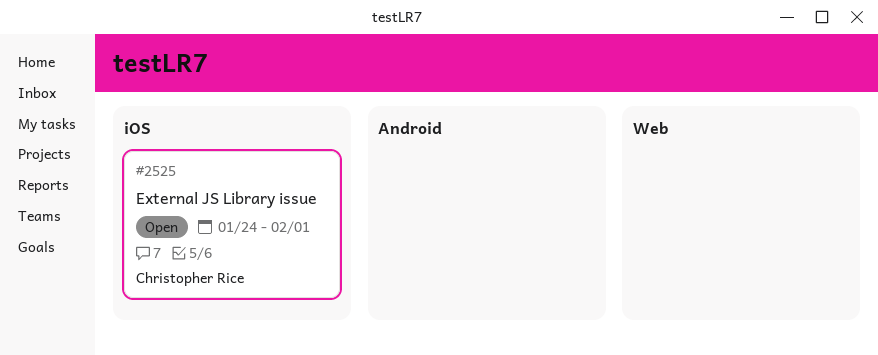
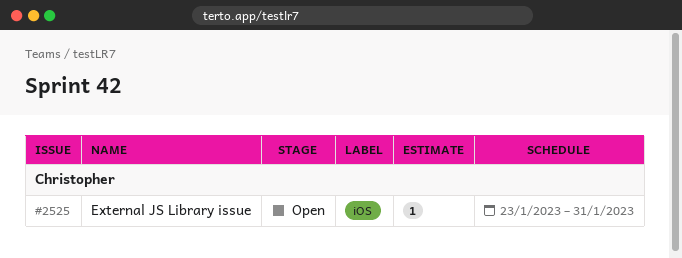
#2525, start: Jan 24 -> Jan 23
#2525, due: Feb 1 -> Jan 31

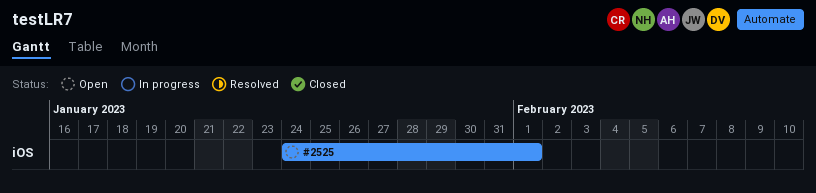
#2525, start: Jan 23 -> Jan 24
#2525, due: Jan 31 -> Feb 1

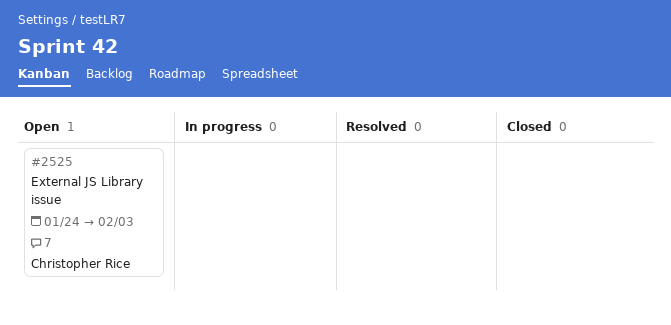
#2525, due: Feb 1 -> Feb 3

